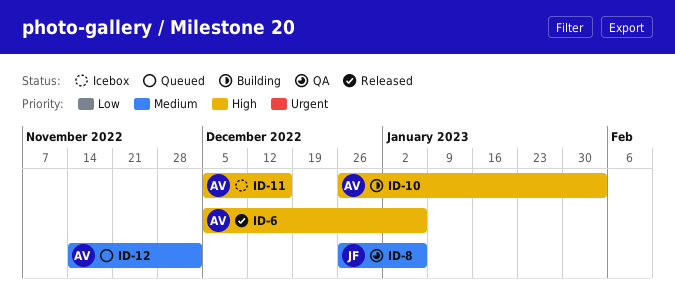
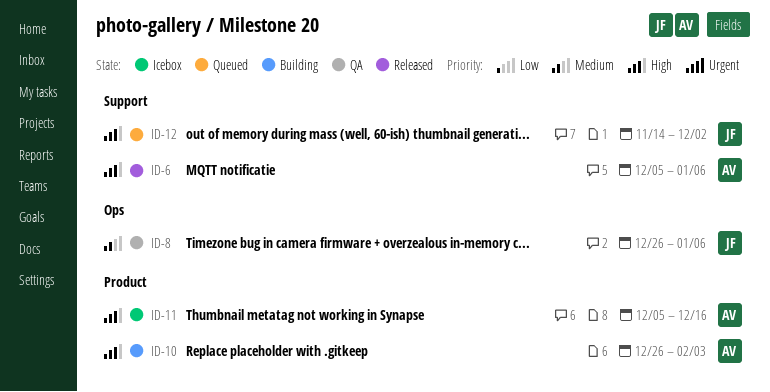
ID-12, owner: AV -> JF
ID-12, priority: Medium -> High

